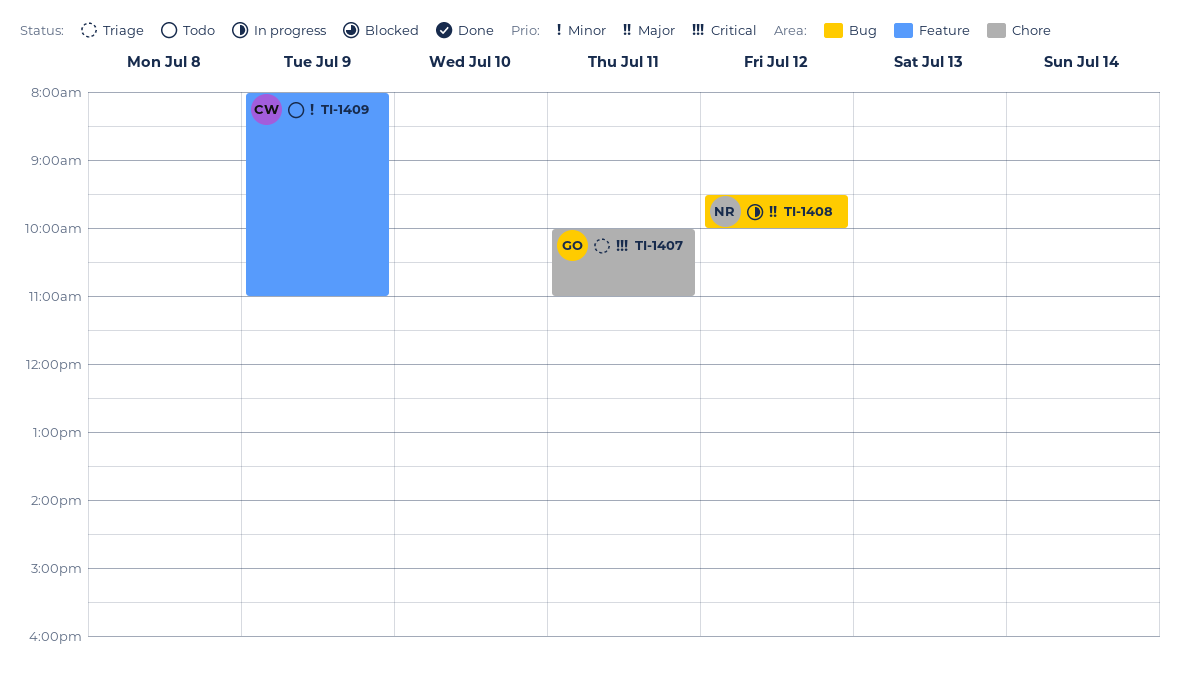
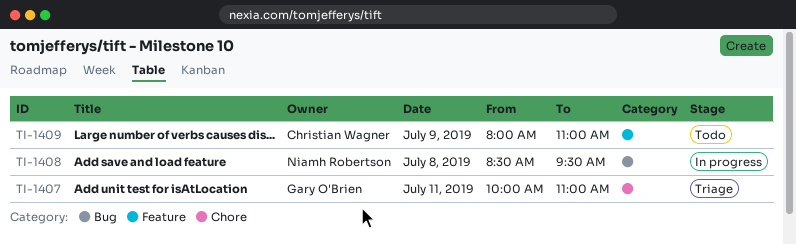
TI-1408, day: Jul 12 -> Jul 8
TI-1408, begins: 09:30 -> 08:30
TI-1408, ends: 10:00 -> 09:30

